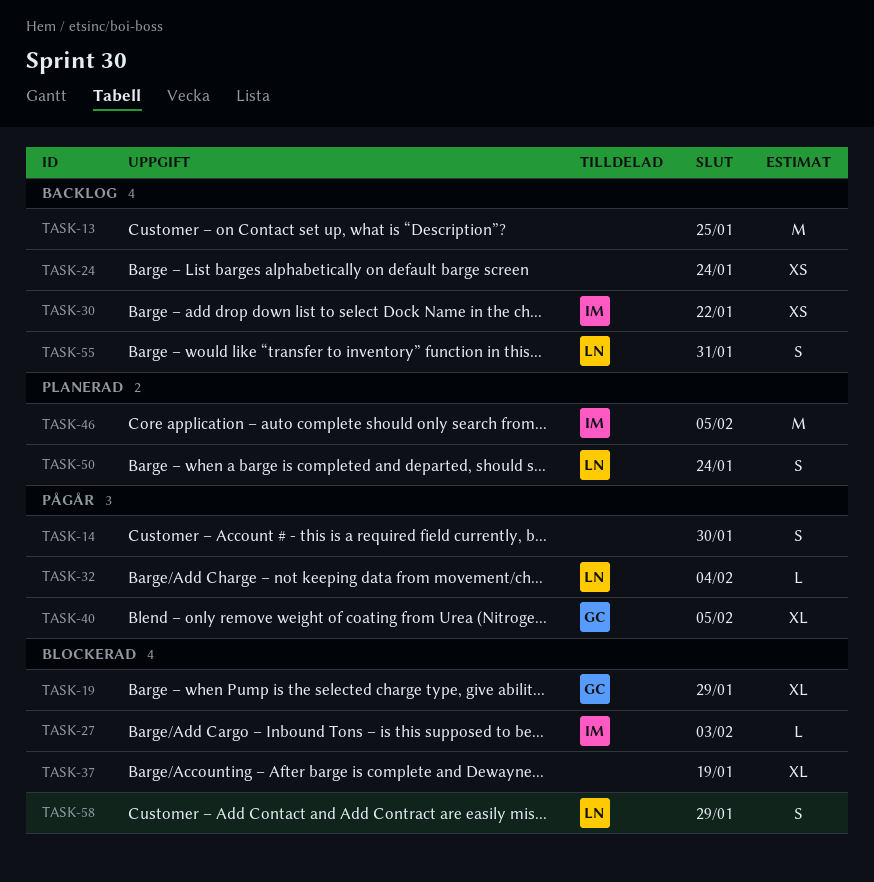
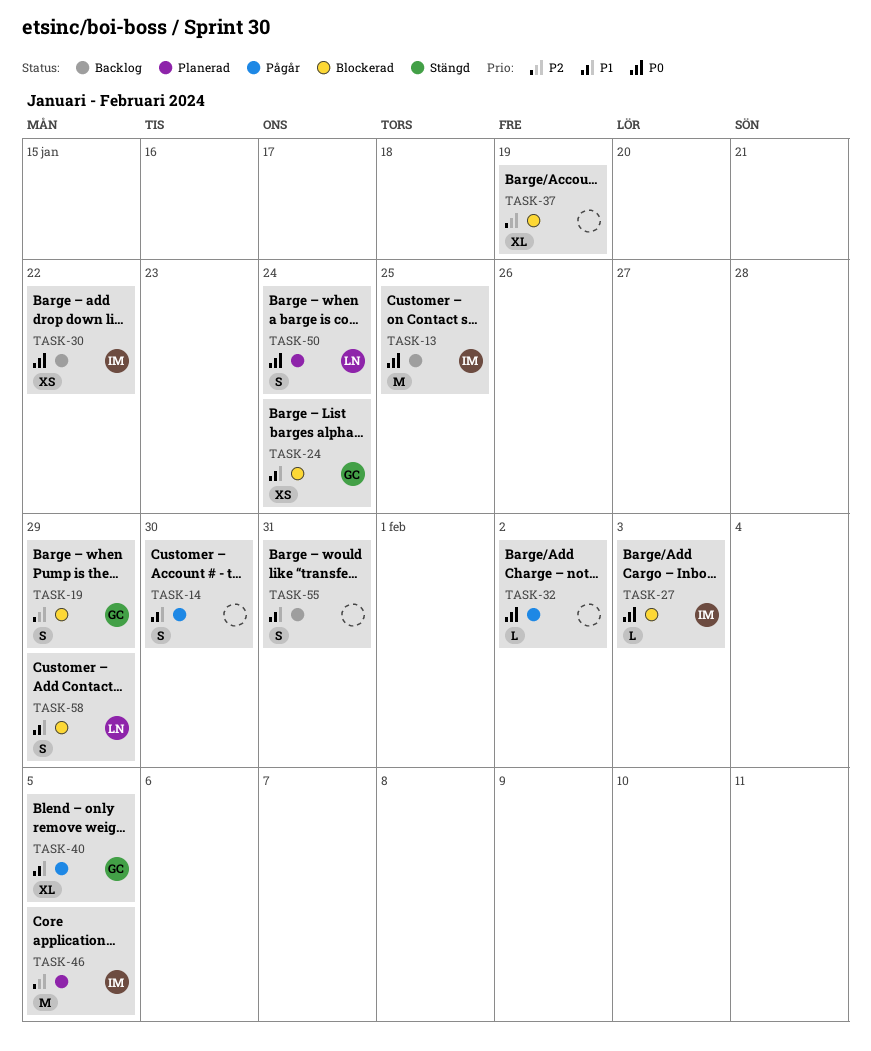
TASK-13, owner: none -> IM
TASK-19, estimate: XL -> S
TASK-24, status: Backlog -> Blockerad
TASK-24, owner: none -> GC
TASK-32, owner: LN -> none
TASK-32, due: Feb 4 -> Feb 2
TASK-55, owner: LN -> none

